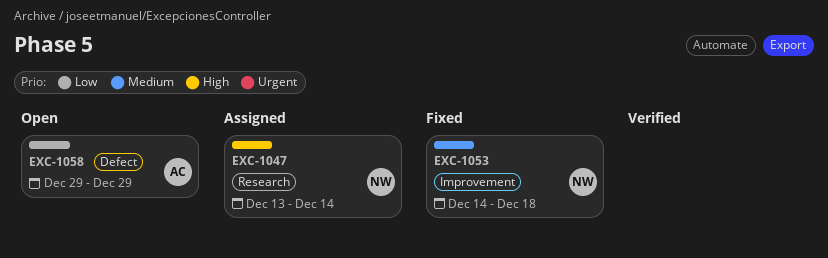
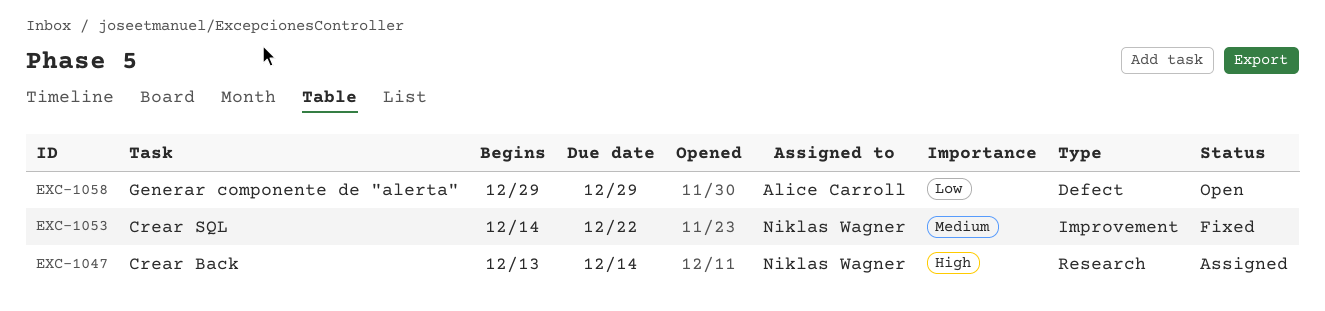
EXC-1053, due: Dec 18 -> Dec 22

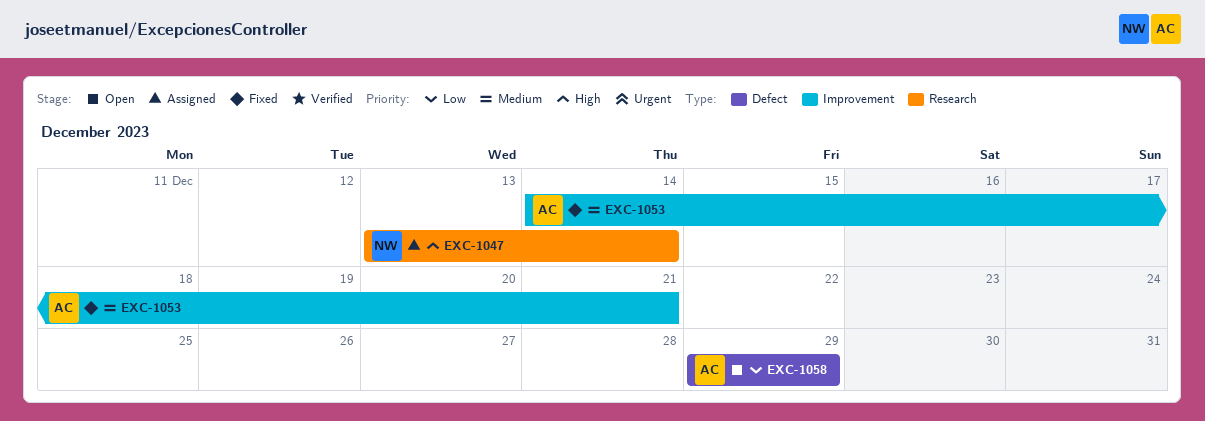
EXC-1053, owner: Niklas Wagner -> Alice Carroll
EXC-1053, due: Dec 22 -> Dec 21

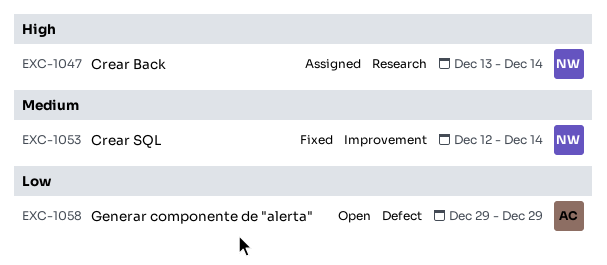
EXC-1053, owner: AC -> NW
EXC-1053, start: Dec 14 -> Dec 12
EXC-1053, due: Dec 21 -> Dec 14

